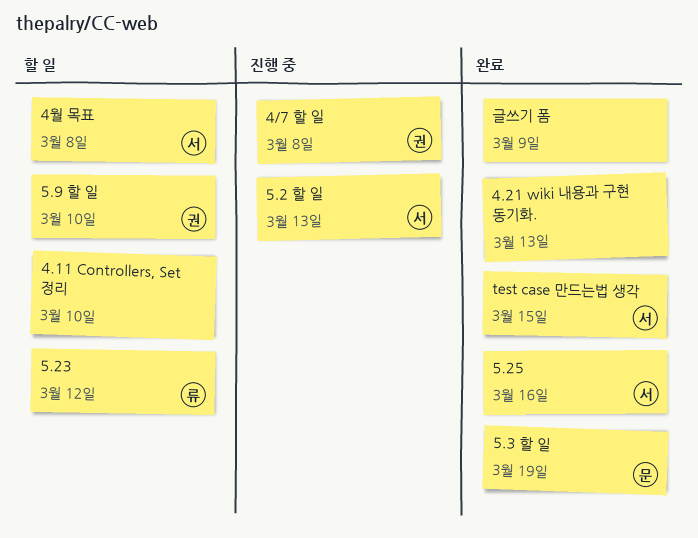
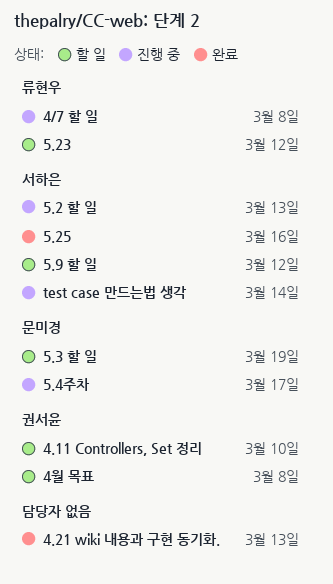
4.11 Controllers, Set 정리, owner: none -> 권서윤
4/7 할 일, owner: 권서윤 -> 류현우
4월 목표, owner: 서하은 -> 권서윤
5.3 할 일, status: 완료 -> 할 일
5.4주차: none -> present
5.9 할 일, owner: 권서윤 -> 서하은
5.9 할 일, due: Mar 10 -> Mar 12
test case 만드는법 생각, status: 완료 -> 진행 중
test case 만드는법 생각, due: Mar 15 -> Mar 14
글쓰기 폼: present -> none

